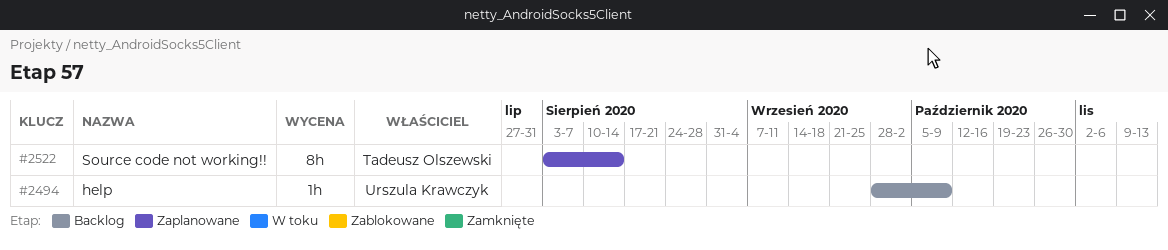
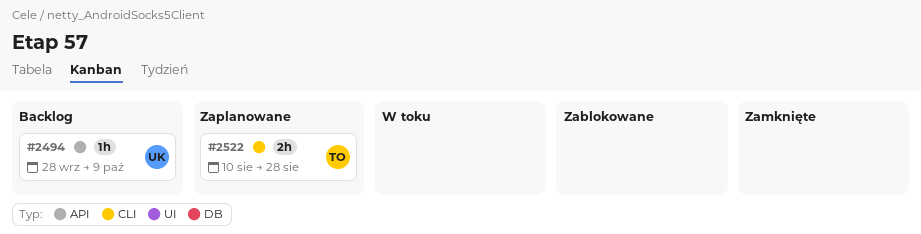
#2522, estimate: 8h -> 2h
#2522, start: Aug 3 -> Aug 10
#2522, due: Aug 14 -> Aug 28

